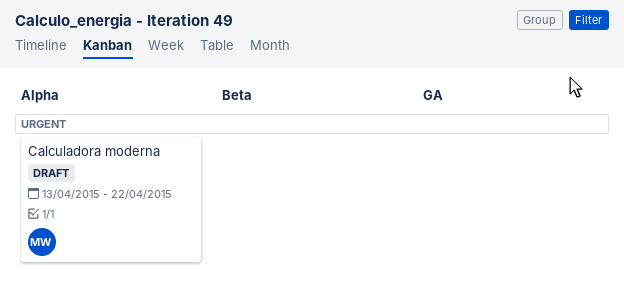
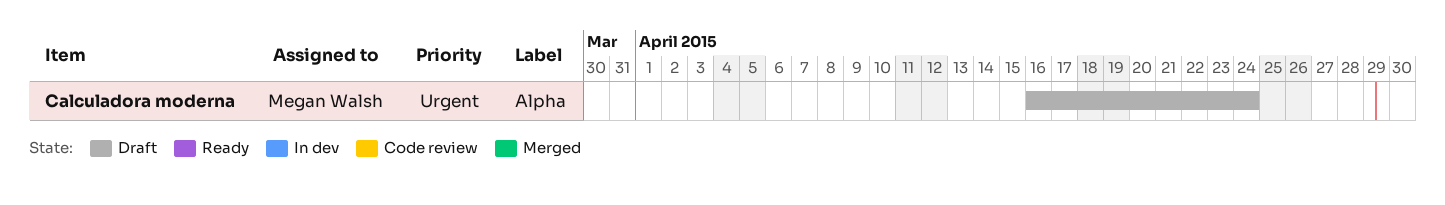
Calculadora moderna, start: Apr 13 -> Apr 16
Calculadora moderna, due: Apr 22 -> Apr 24

